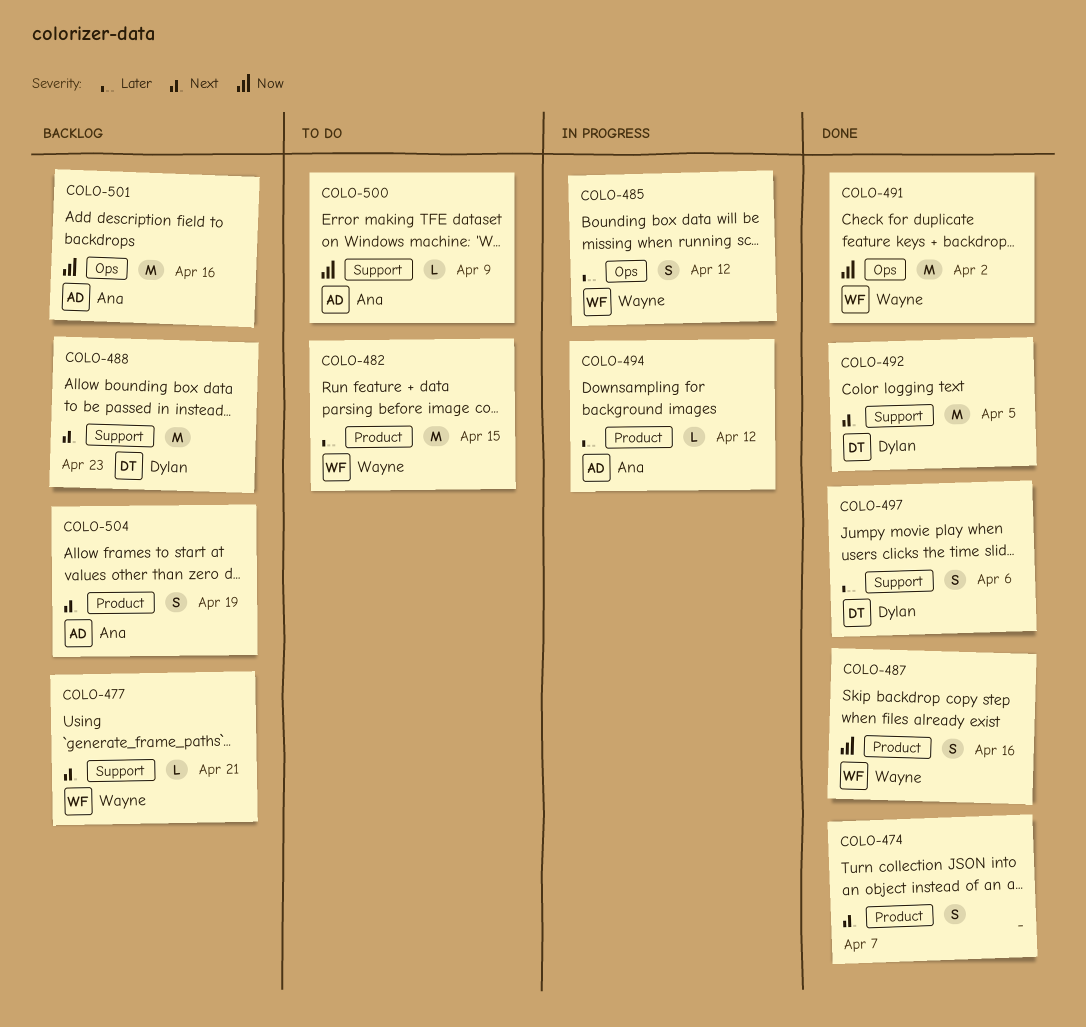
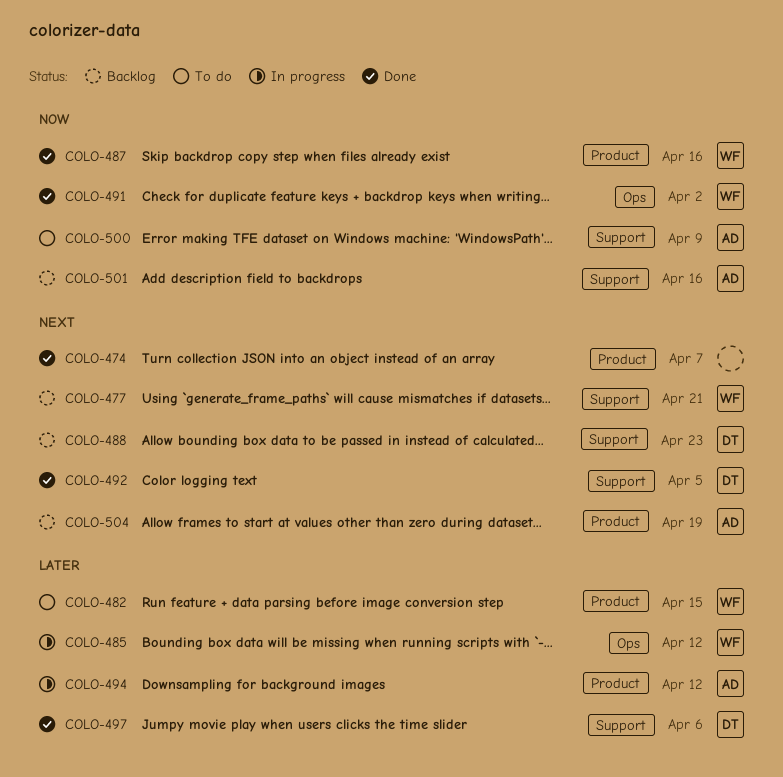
COLO-501, label: Ops -> Support

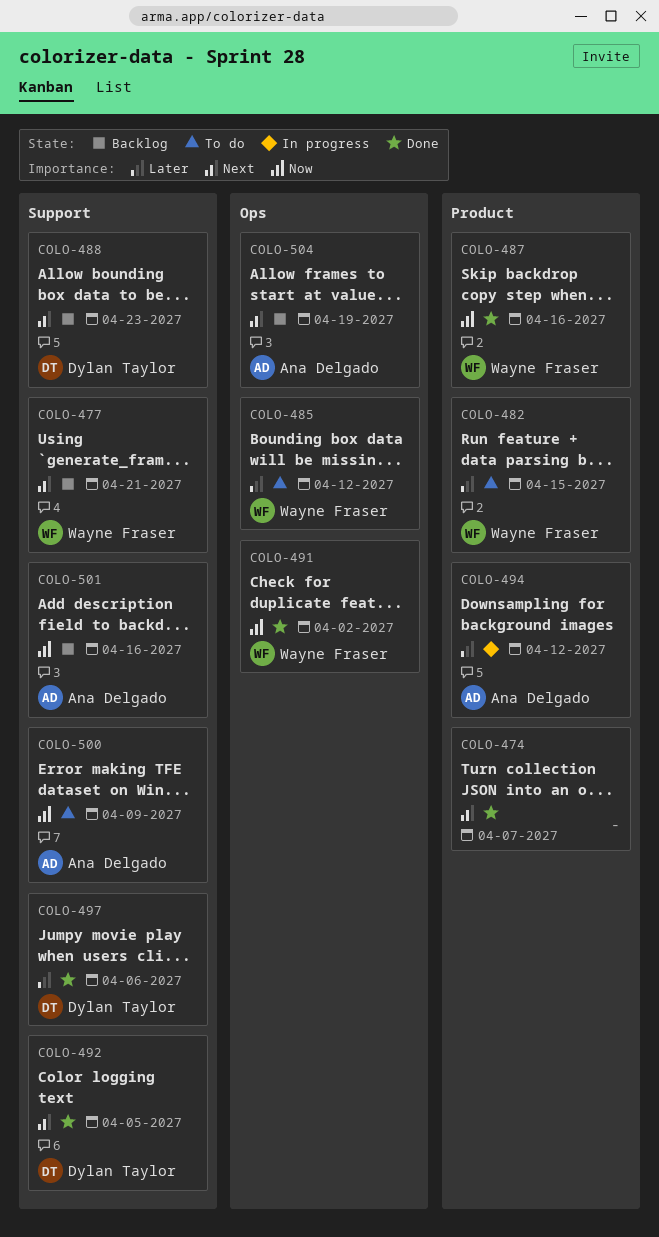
COLO-485, status: In progress -> To do
COLO-504, label: Product -> Ops

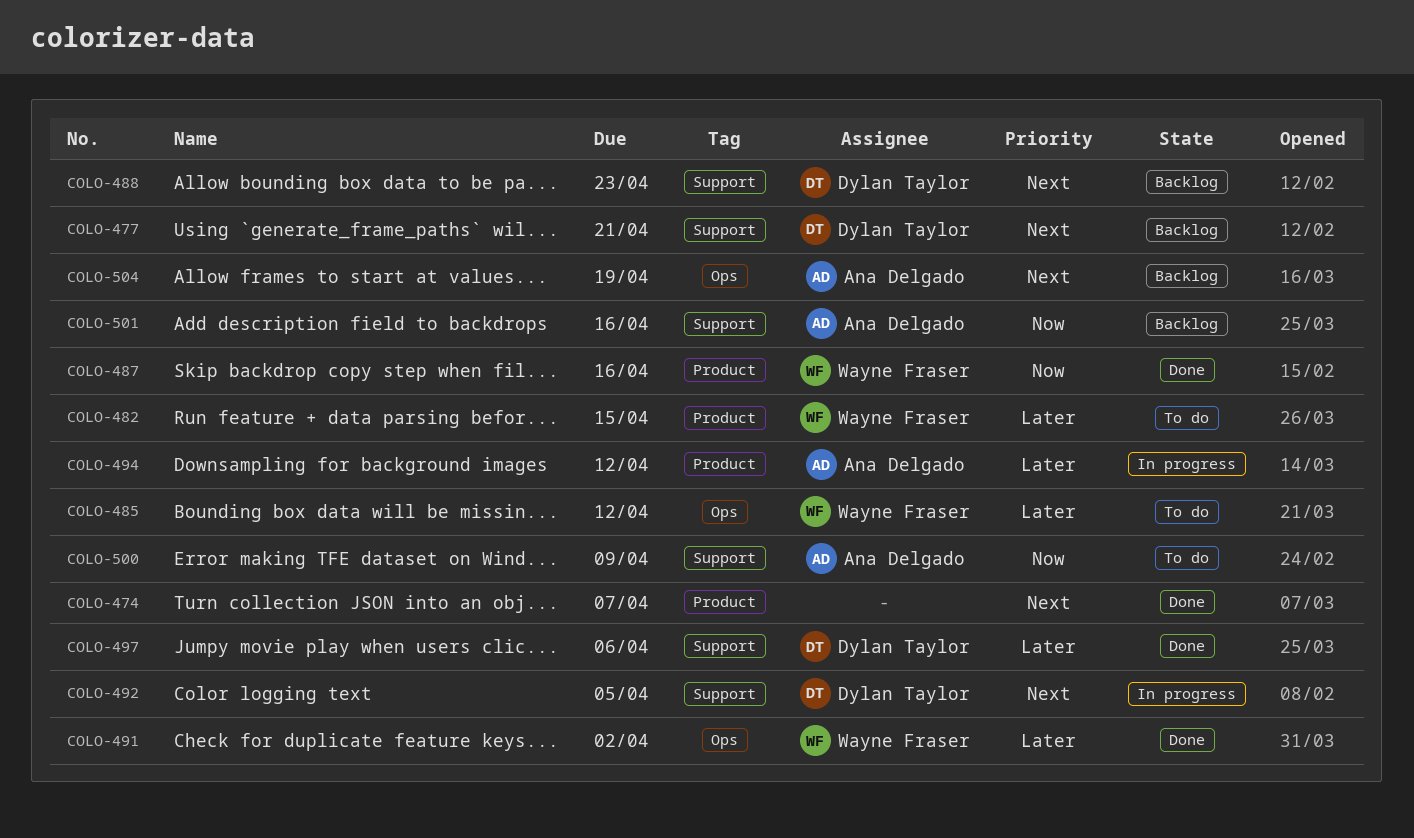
COLO-477, owner: Wayne Fraser -> Dylan Taylor
COLO-491, priority: Now -> Later
COLO-492, status: Done -> In progress

